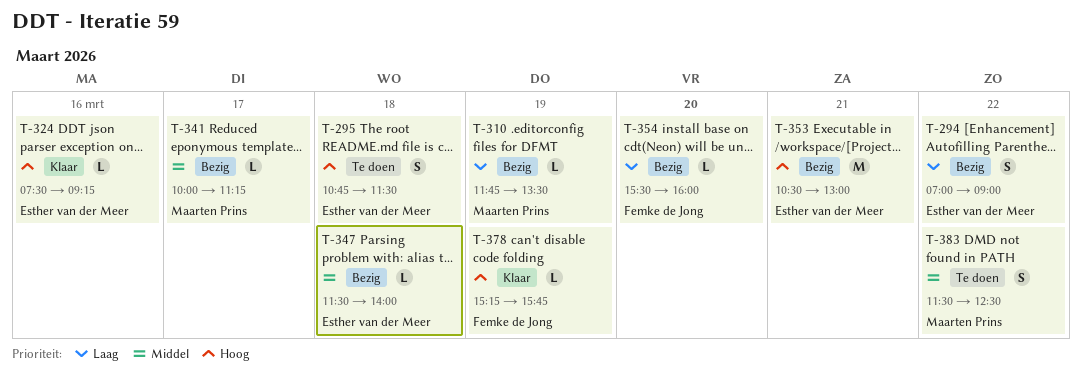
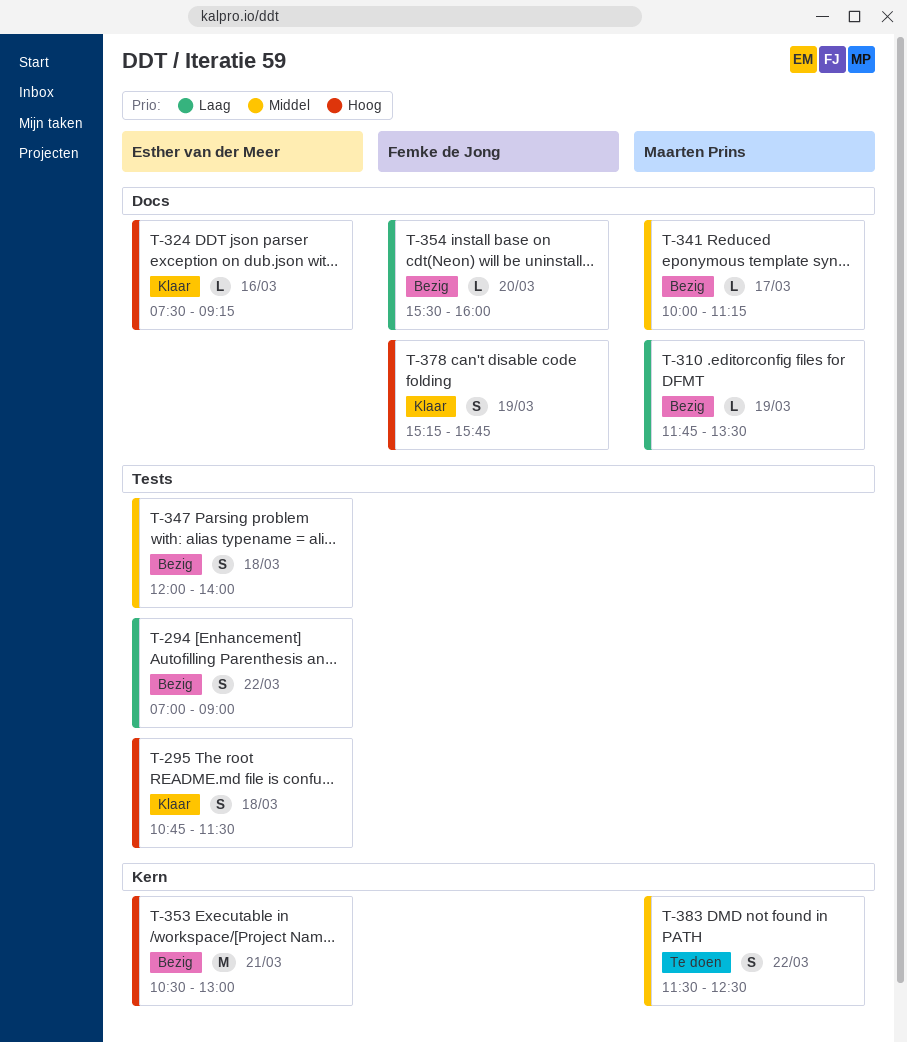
T-295, status: Te doen -> Klaar
T-347, estimate: L -> S
T-347, begins: 11:30 -> 12:00
T-378, estimate: L -> S

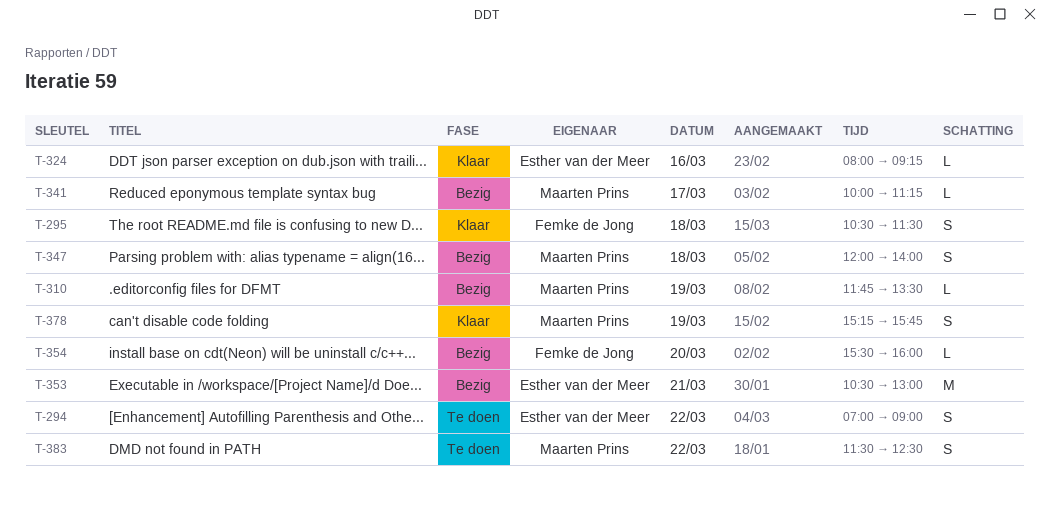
T-294, status: Bezig -> Te doen
T-295, owner: Esther van der Meer -> Femke de Jong
T-295, begins: 10:45 -> 10:30
T-324, begins: 07:30 -> 08:00
T-347, owner: Esther van der Meer -> Maarten Prins
T-378, owner: Femke de Jong -> Maarten Prins

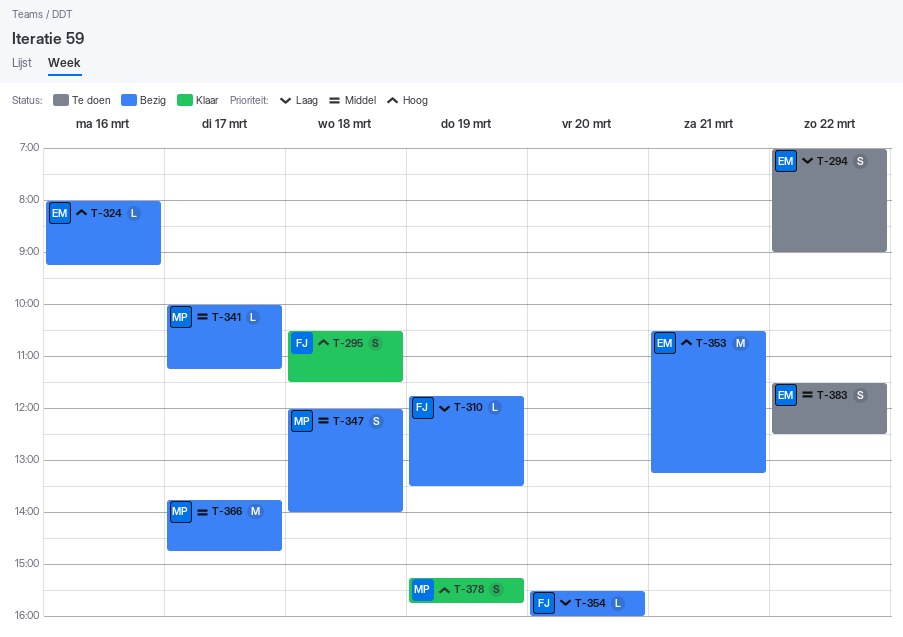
T-310, owner: Maarten Prins -> Femke de Jong
T-324, status: Klaar -> Bezig
T-353, ends: 13:00 -> 13:15
T-366: none -> present
T-383, owner: Maarten Prins -> Esther van der Meer

